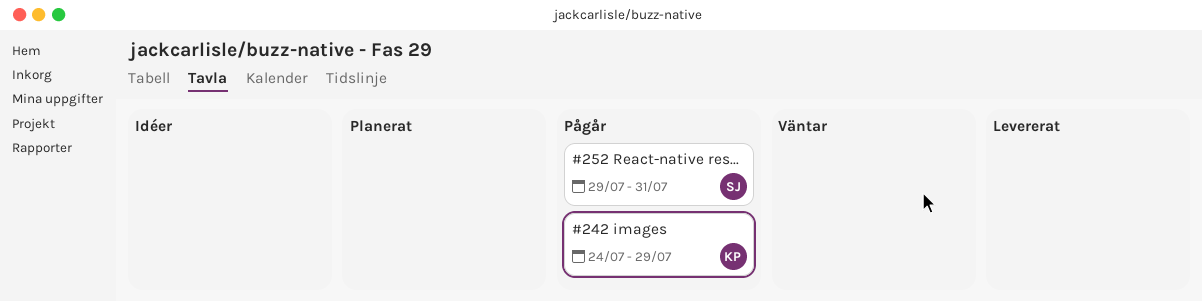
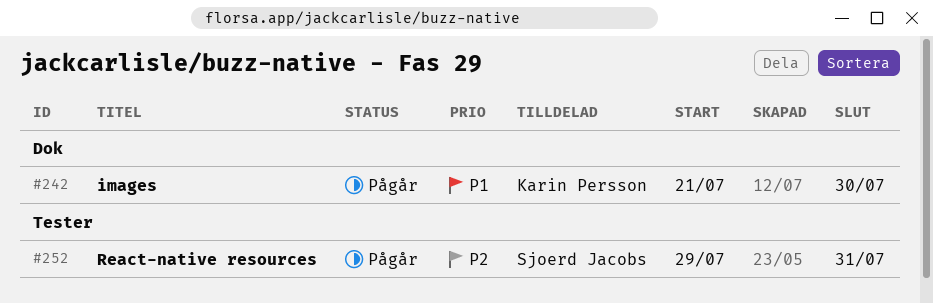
#242, start: Jul 24 -> Jul 21
#242, due: Jul 29 -> Jul 30

